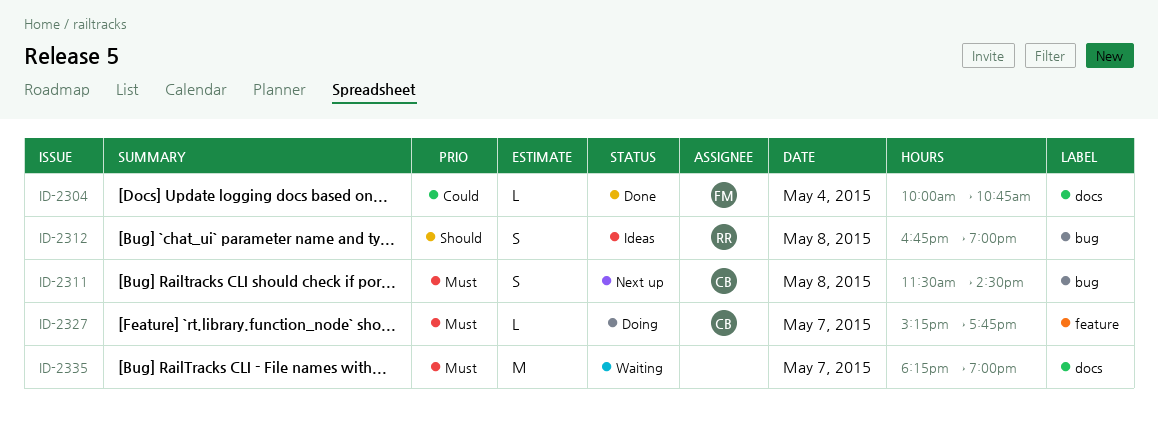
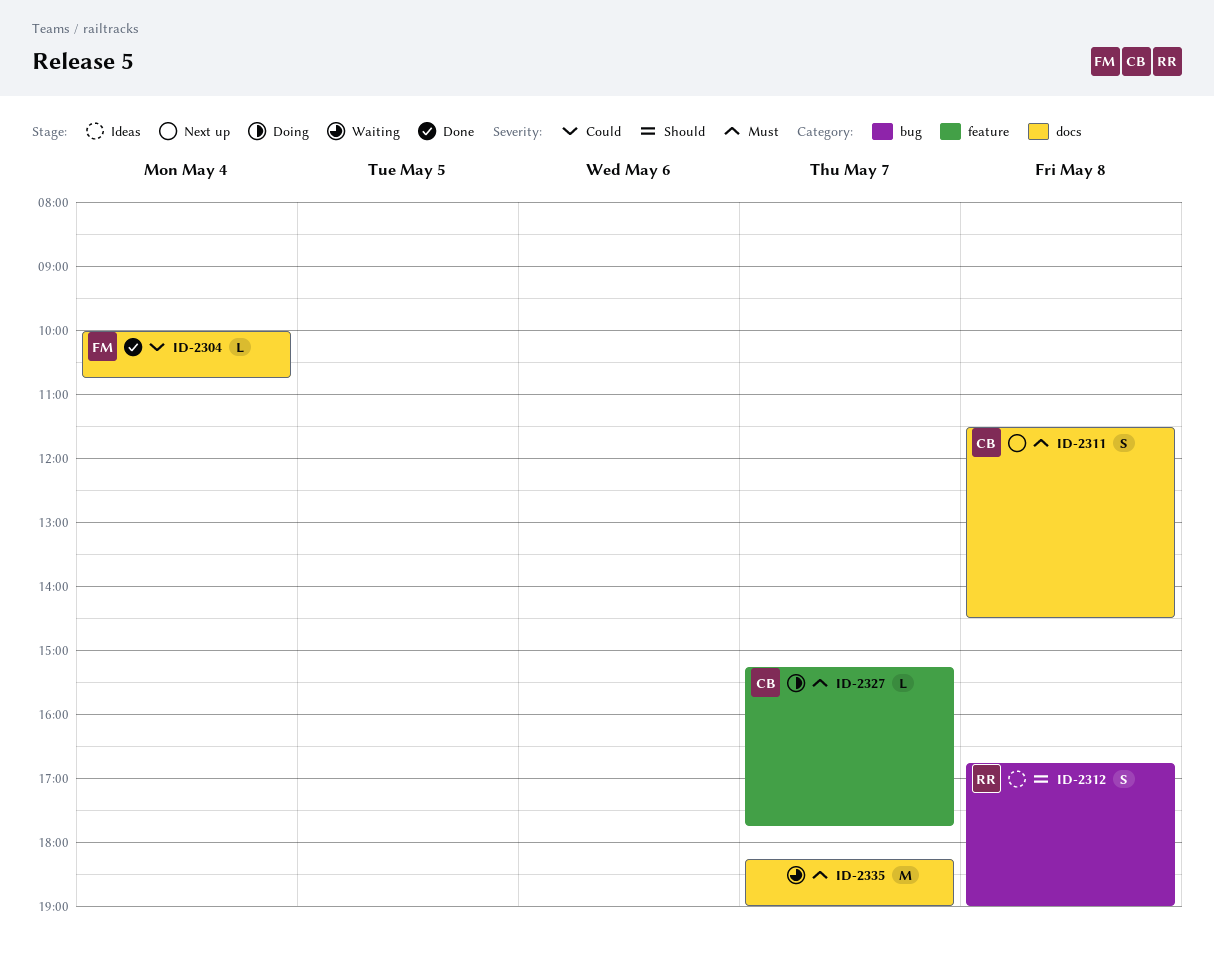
ID-2311, label: bug -> docs

